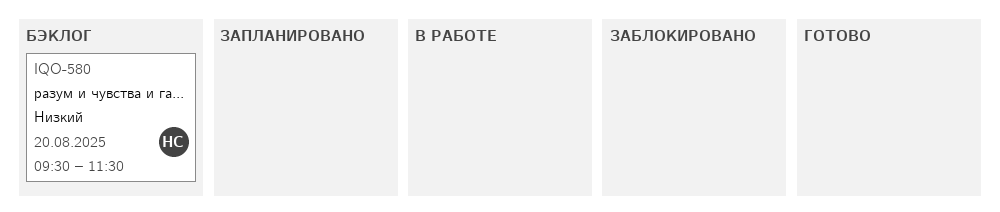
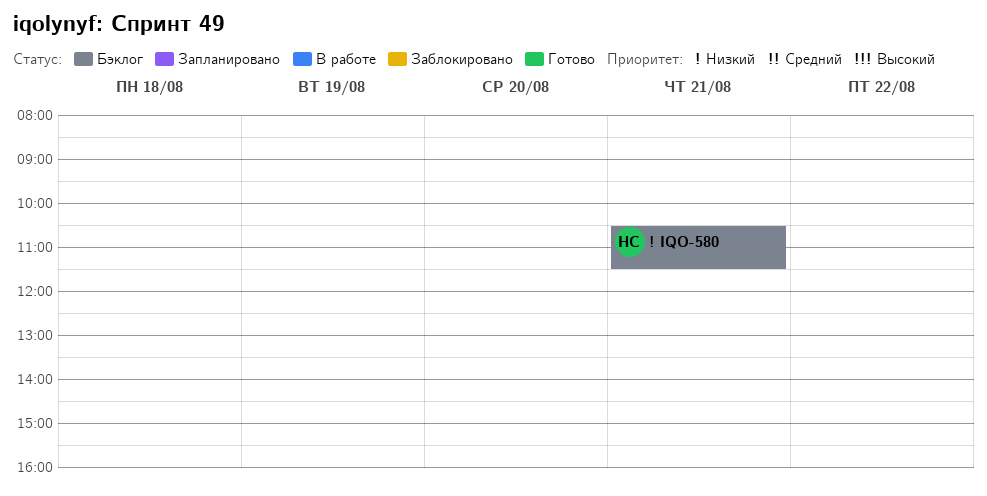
IQO-580, day: Aug 20 -> Aug 21
IQO-580, begins: 09:30 -> 10:30

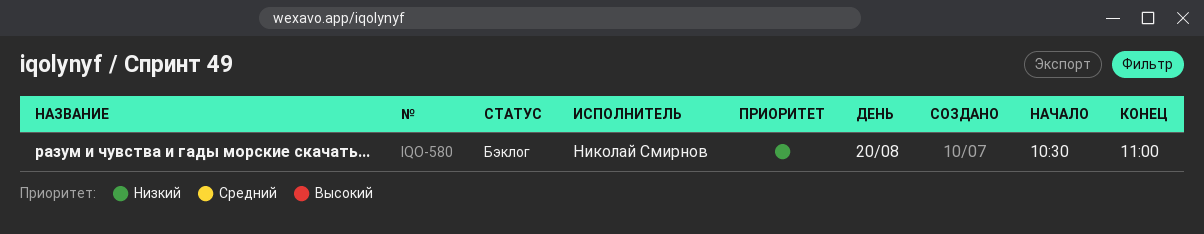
IQO-580, day: Aug 21 -> Aug 20
IQO-580, ends: 11:30 -> 11:00

